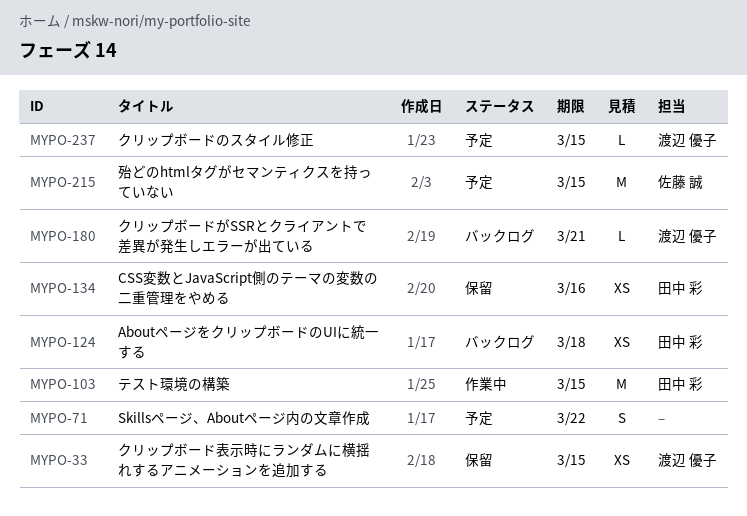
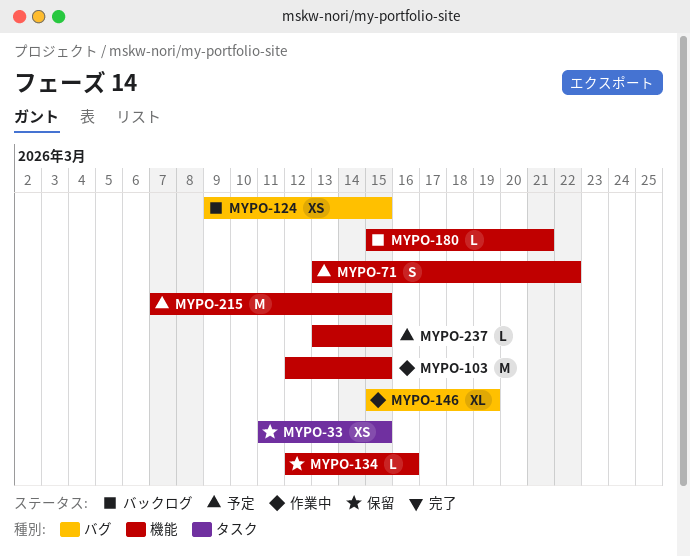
MYPO-124, due: Mar 18 -> Mar 15
MYPO-134, estimate: XS -> L
MYPO-146: none -> present

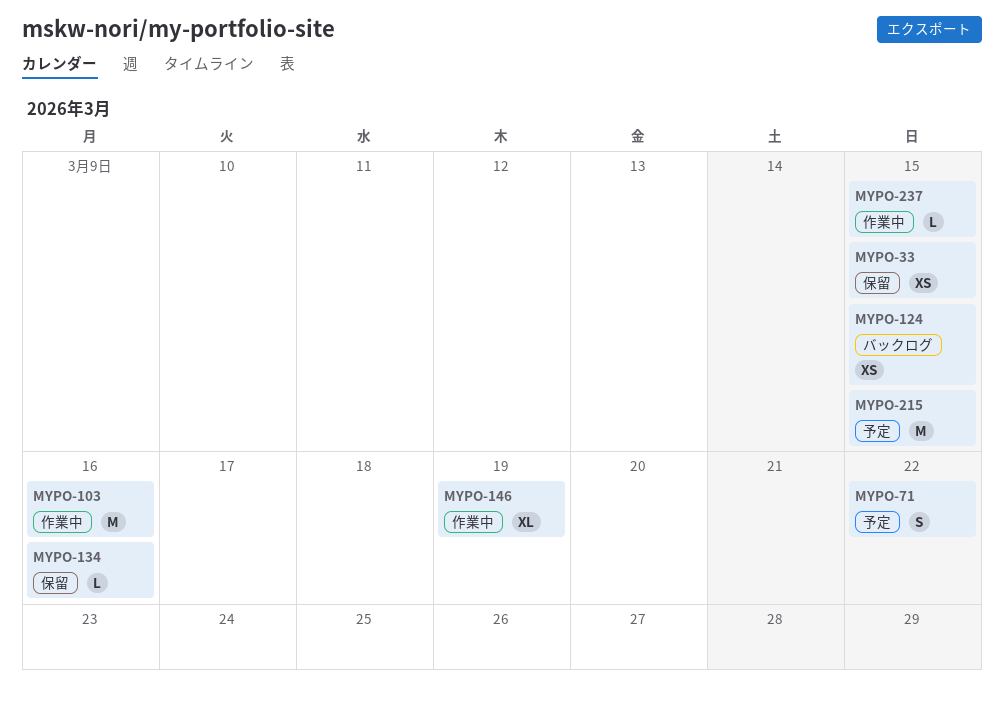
MYPO-103, due: Mar 15 -> Mar 16
MYPO-180: present -> none
MYPO-237, status: 予定 -> 作業中

